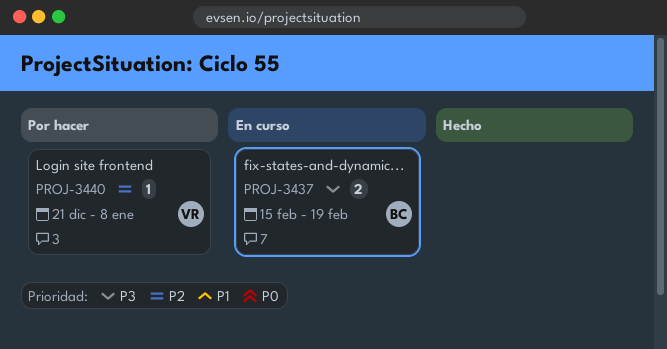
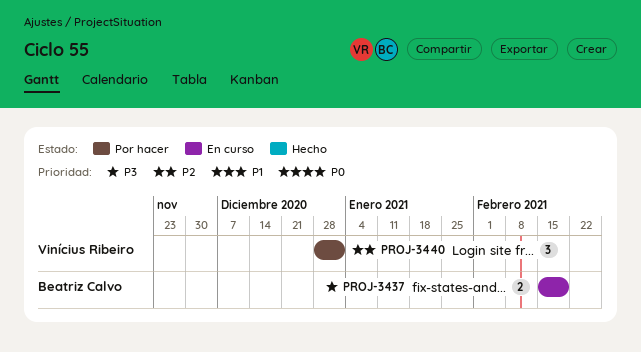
PROJ-3440, estimate: 1 -> 3
PROJ-3440, start: Dec 21 -> Dec 28
PROJ-3440, due: Jan 8 -> Jan 1

